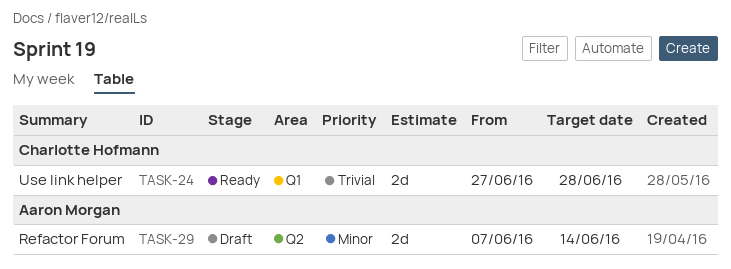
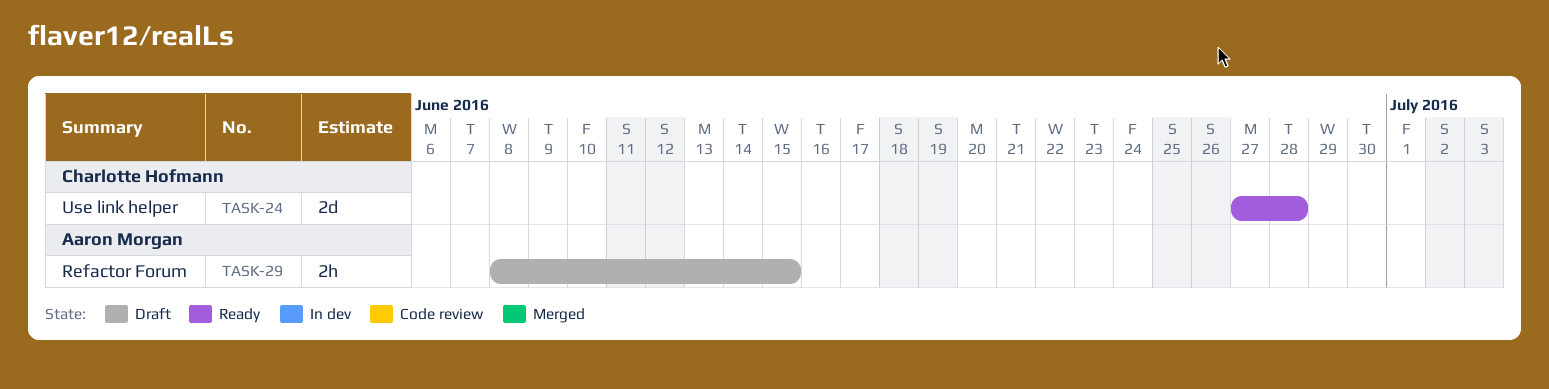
TASK-29, estimate: 2d -> 2h
TASK-29, start: Jun 7 -> Jun 8
TASK-29, due: Jun 14 -> Jun 15

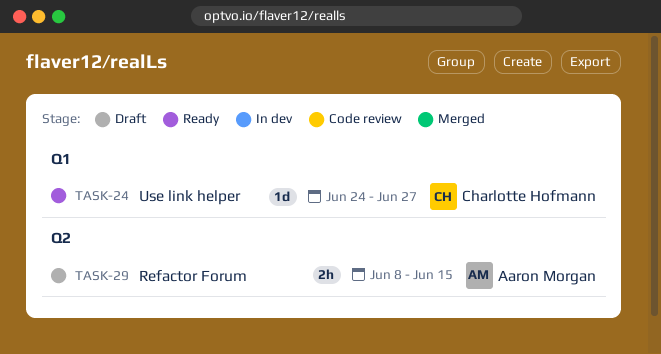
TASK-24, estimate: 2d -> 1d
TASK-24, start: Jun 27 -> Jun 24
TASK-24, due: Jun 28 -> Jun 27

